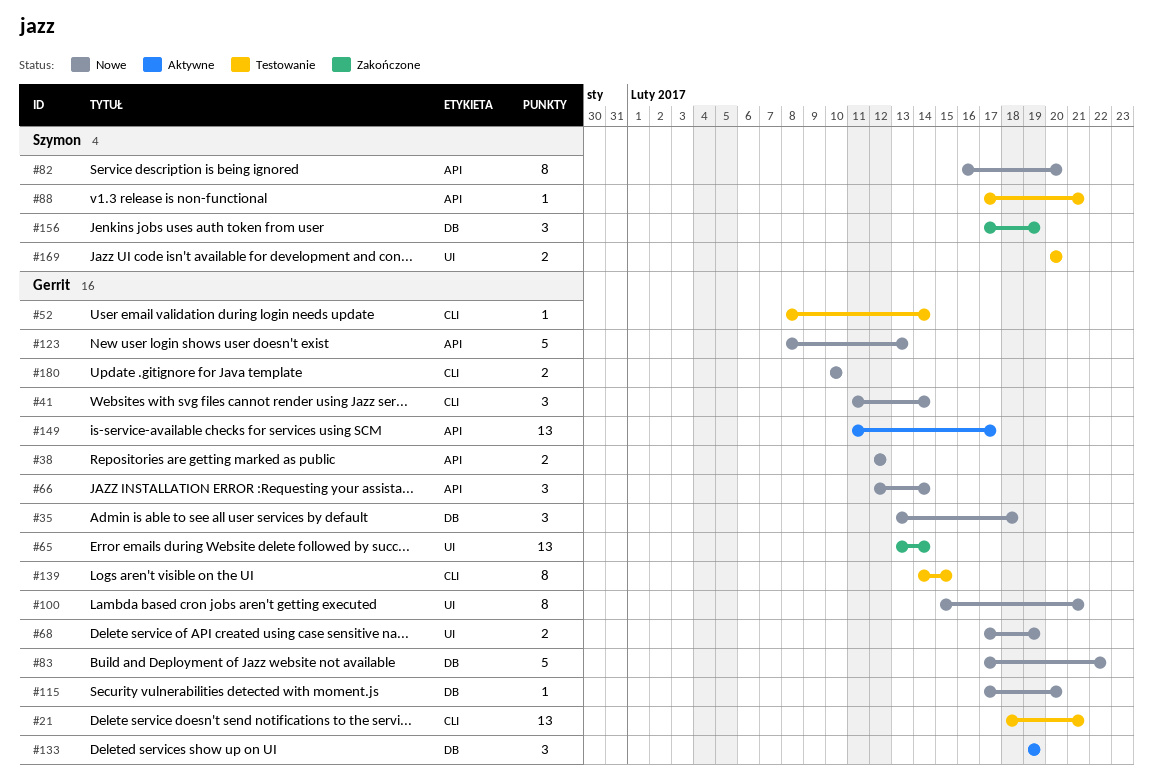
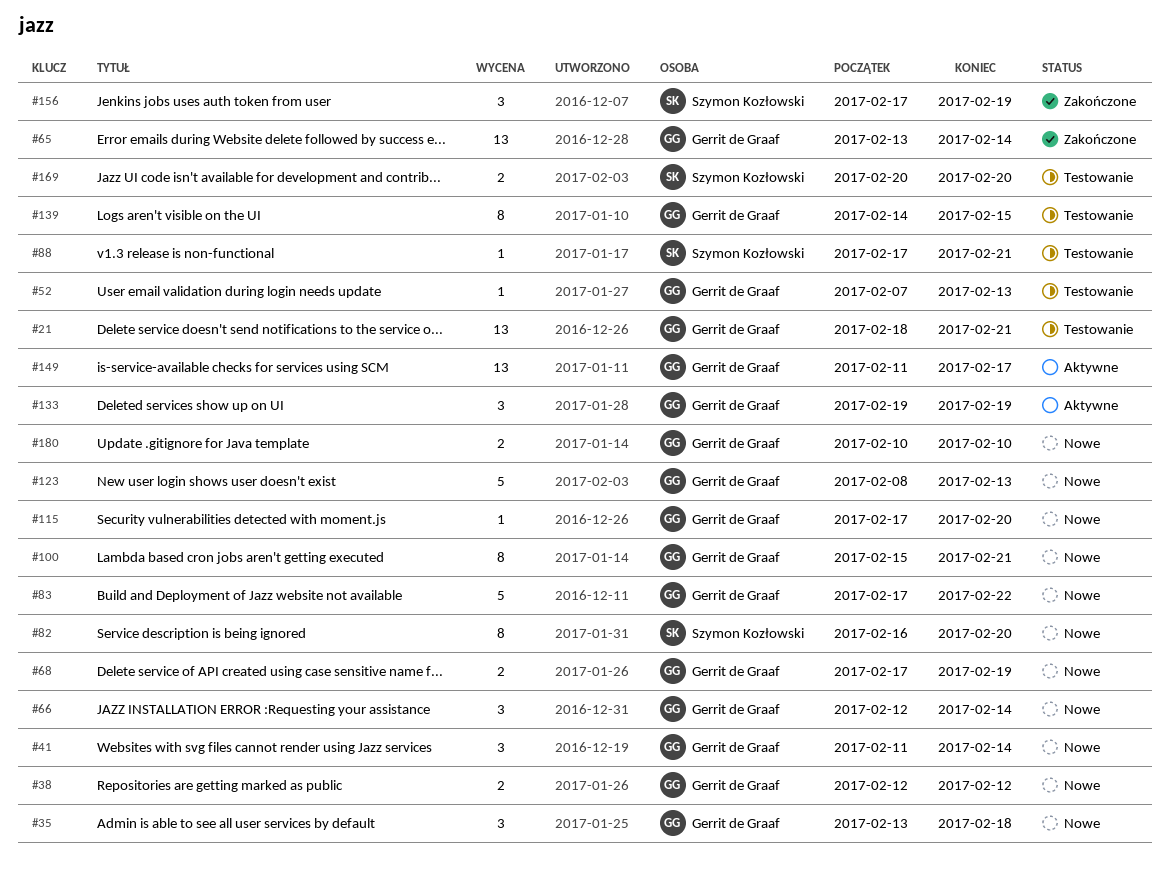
#52, start: Feb 8 -> Feb 7
#52, due: Feb 14 -> Feb 13

